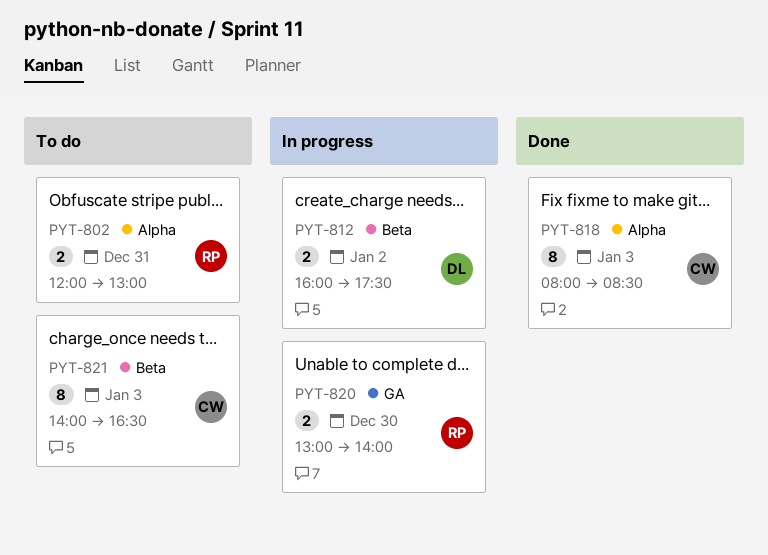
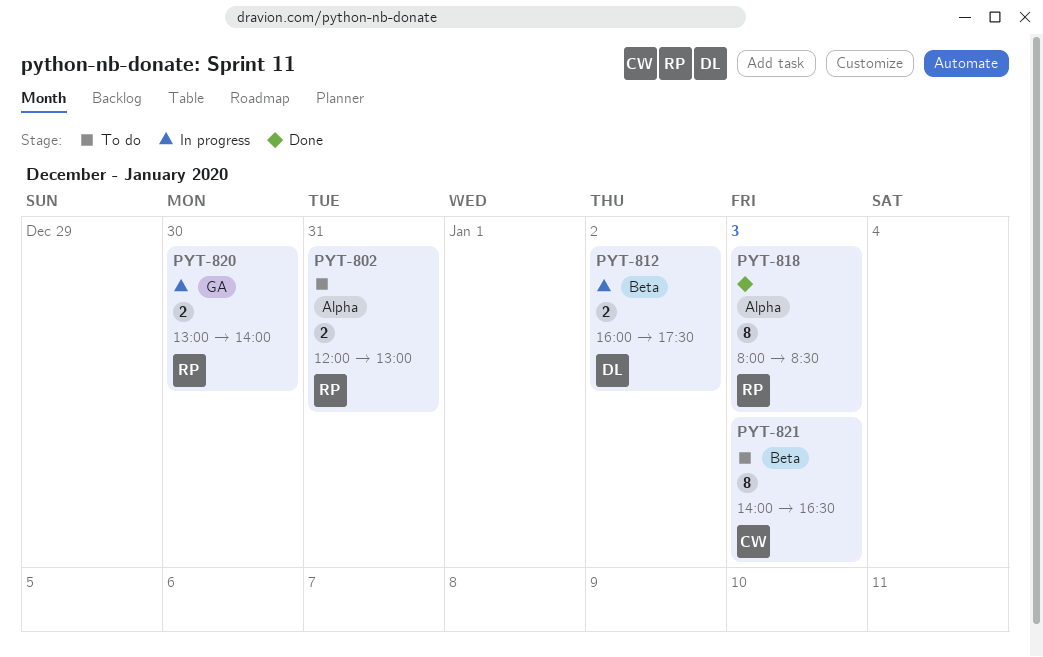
PYT-818, owner: CW -> RP

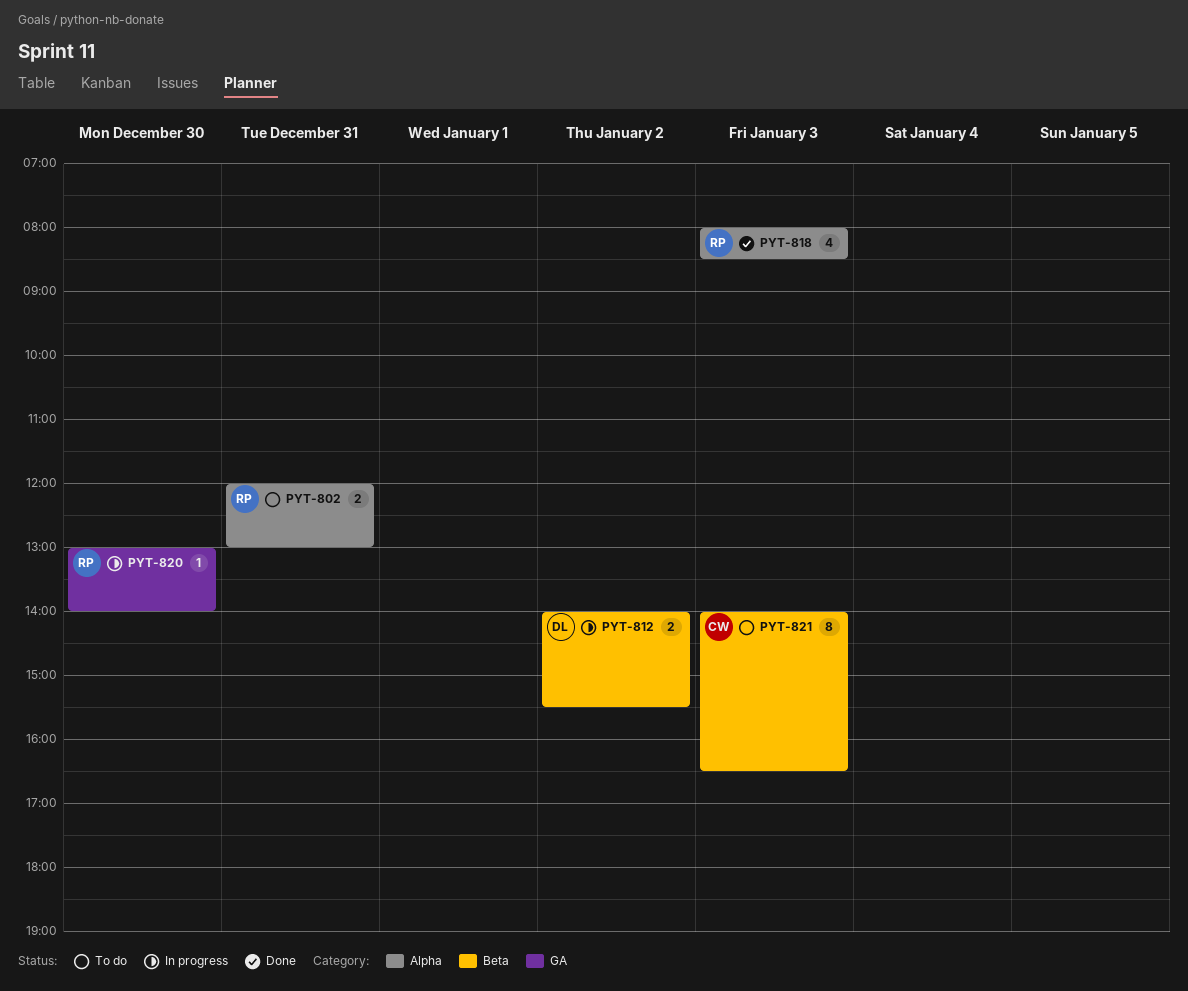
PYT-812, begins: 16:00 -> 14:00
PYT-812, ends: 17:30 -> 15:30
PYT-818, estimate: 8 -> 4
PYT-820, estimate: 2 -> 1

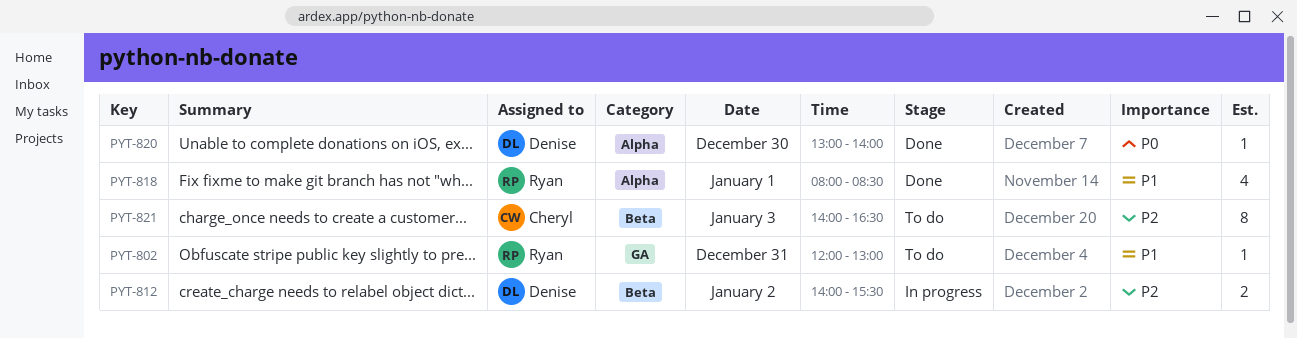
PYT-802, label: Alpha -> GA
PYT-802, estimate: 2 -> 1
PYT-818, day: Jan 3 -> Jan 1
PYT-820, status: In progress -> Done
PYT-820, owner: Ryan -> Denise
PYT-820, label: GA -> Alpha

